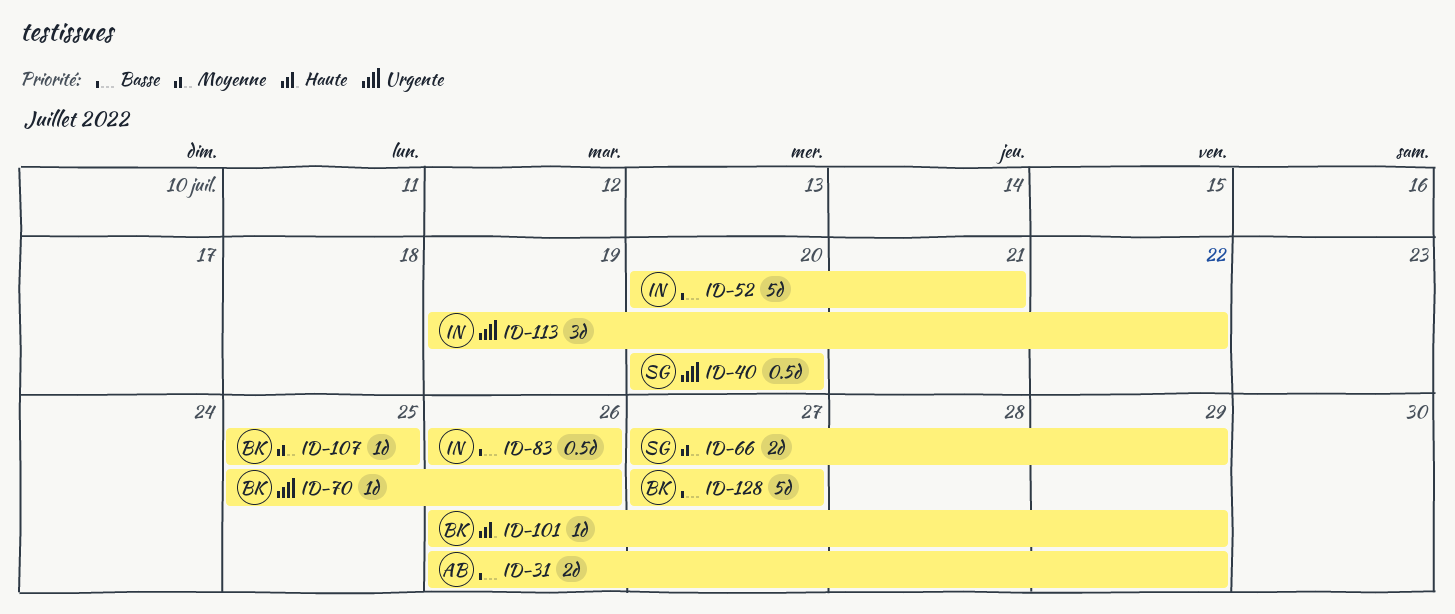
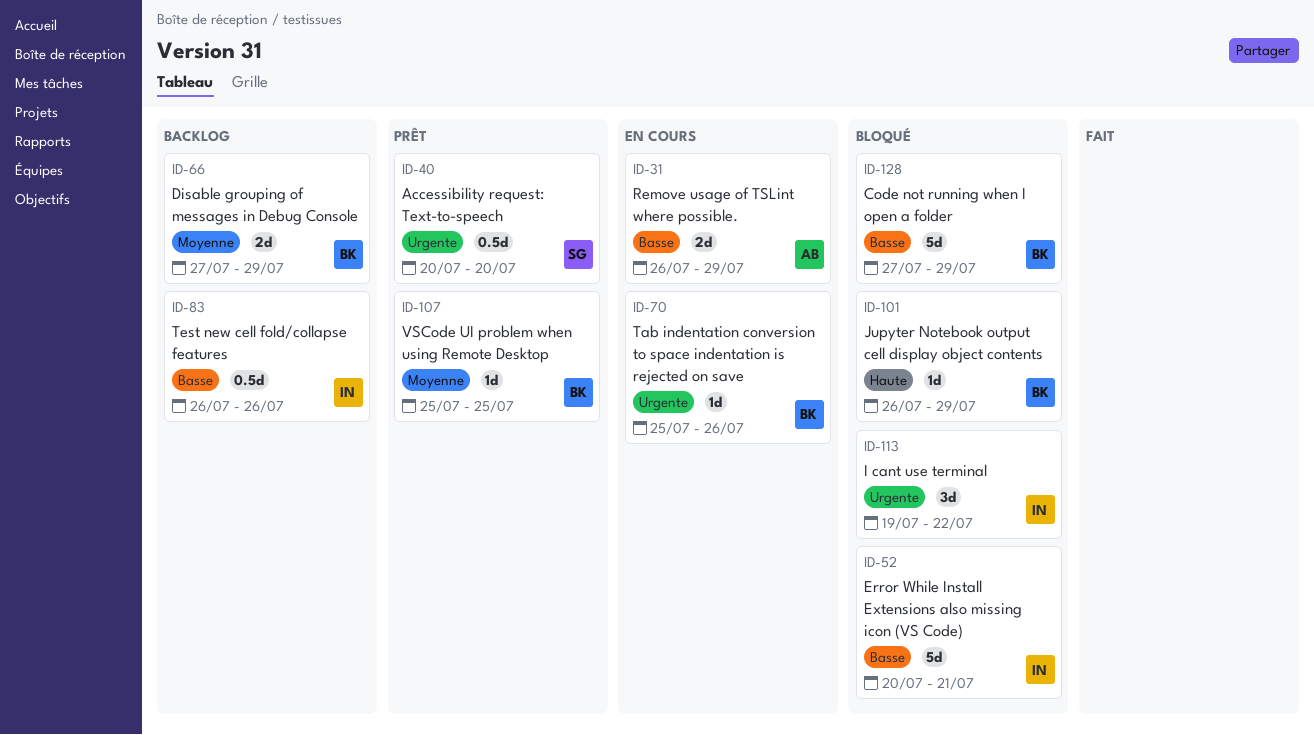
ID-66, owner: SG -> BK
ID-128, due: Jul 27 -> Jul 29

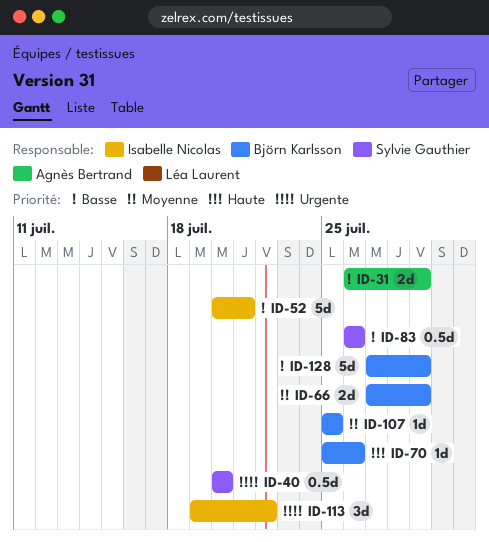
ID-70, priority: Urgente -> Haute
ID-83, owner: Isabelle Nicolas -> Sylvie Gauthier
ID-101: present -> none

